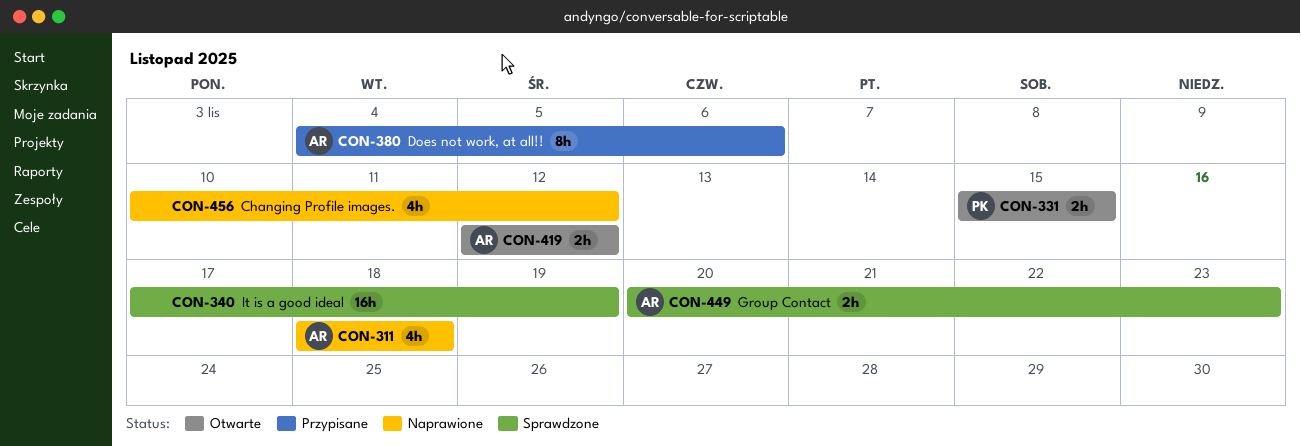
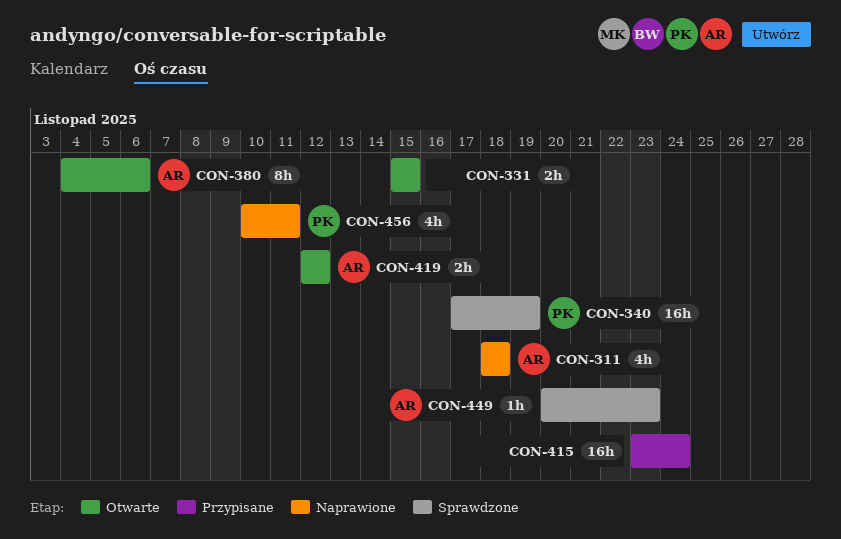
CON-331, owner: PK -> none
CON-340, owner: none -> PK
CON-380, status: Przypisane -> Otwarte
CON-415: none -> present
CON-449, estimate: 2h -> 1h
CON-456, owner: none -> PK
CON-456, due: Nov 12 -> Nov 11

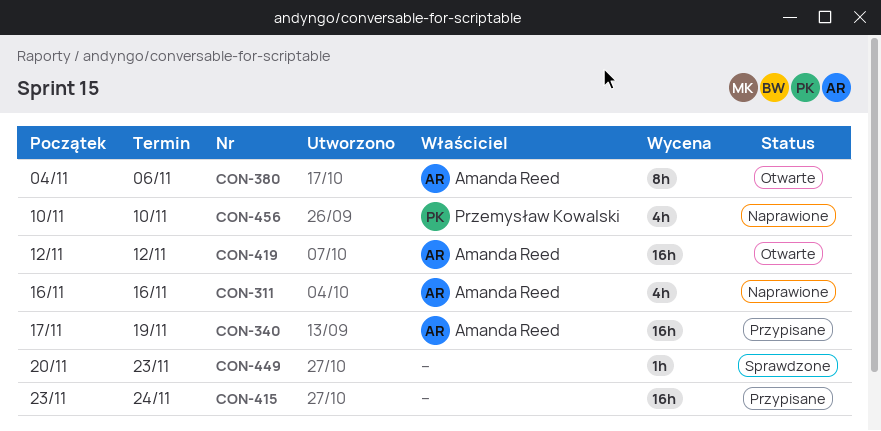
CON-311, start: Nov 18 -> Nov 16
CON-311, due: Nov 18 -> Nov 16
CON-331: present -> none
CON-340, status: Sprawdzone -> Przypisane
CON-340, owner: Przemysław Kowalski -> Amanda Reed
CON-419, estimate: 2h -> 16h
CON-449, owner: Amanda Reed -> none
CON-456, due: Nov 11 -> Nov 10

